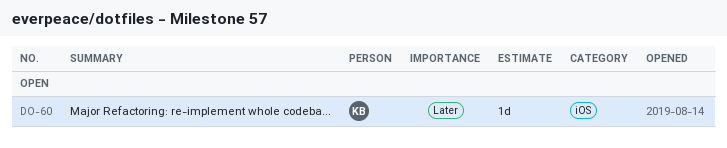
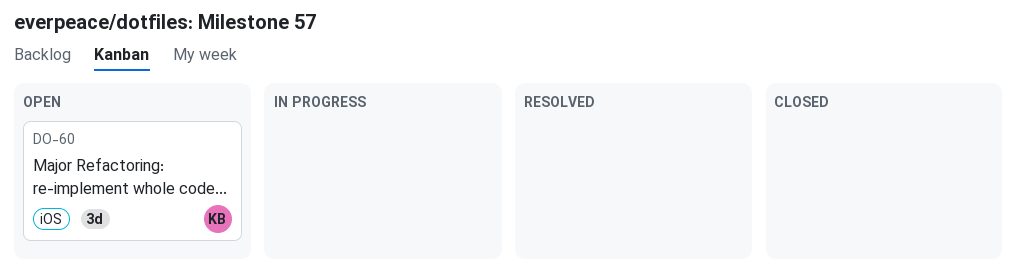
DO-60, estimate: 1d -> 3d

